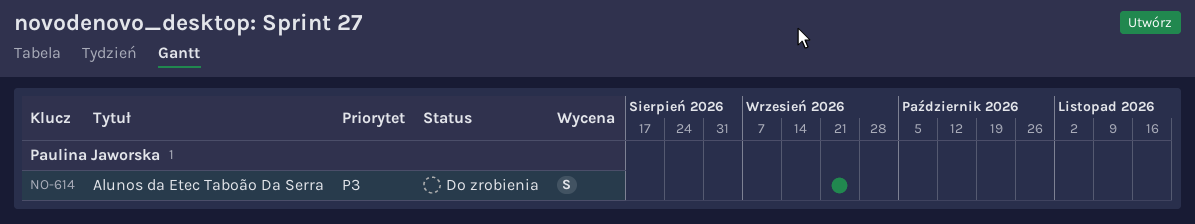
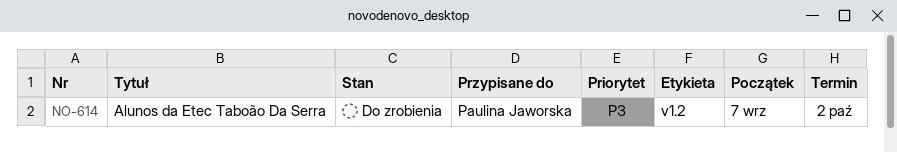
NO-614, start: Sep 21 -> Sep 7
NO-614, due: Sep 25 -> Oct 2

